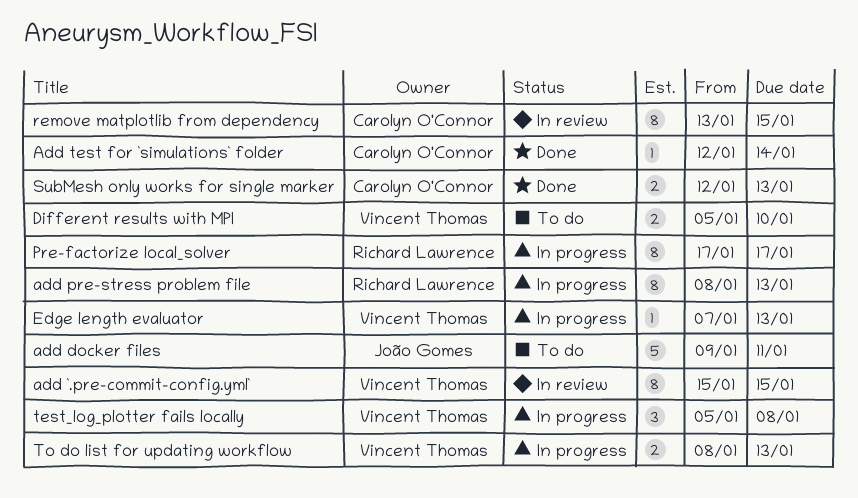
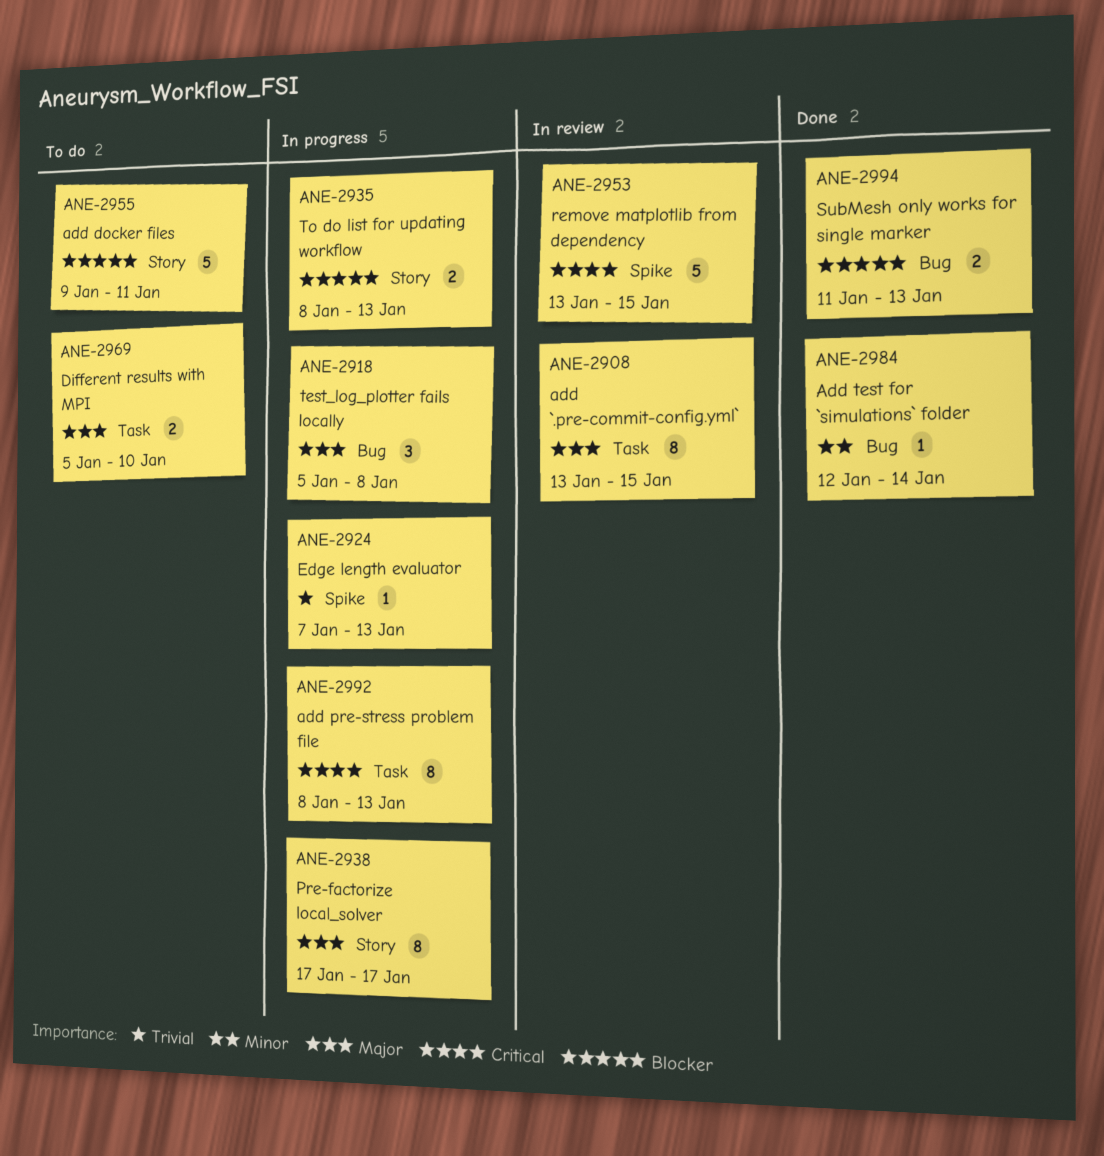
add `.pre-commit-config.yml`, start: Jan 15 -> Jan 13
remove matplotlib from dependency, estimate: 8 -> 5
SubMesh only works for single marker, start: Jan 12 -> Jan 11

